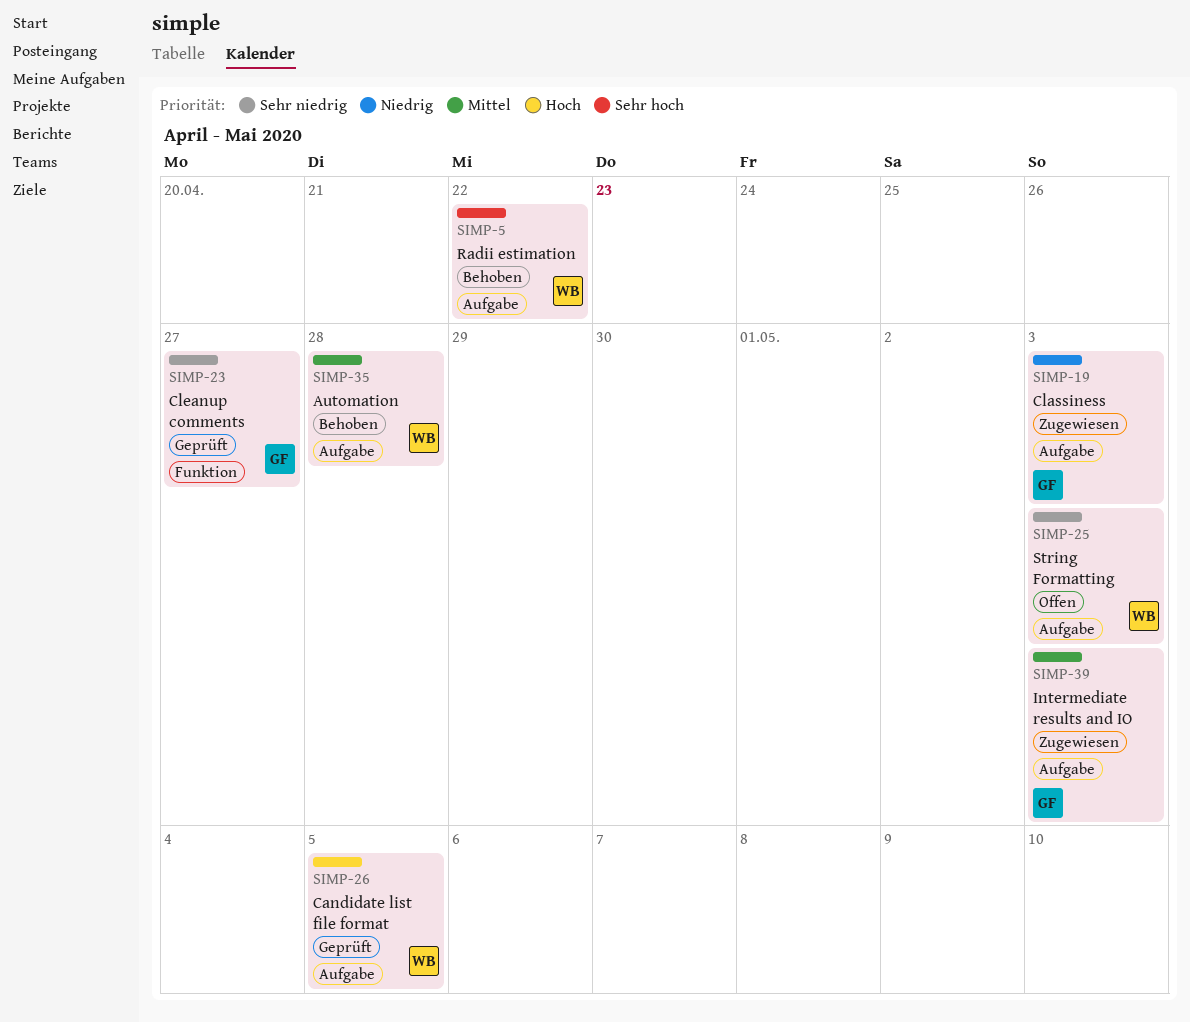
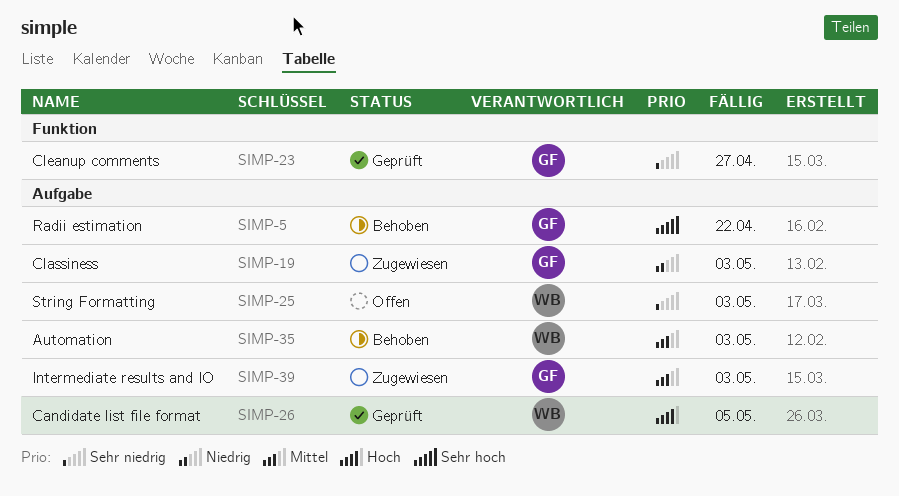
SIMP-5, owner: WB -> GF
SIMP-35, due: Apr 28 -> May 3

